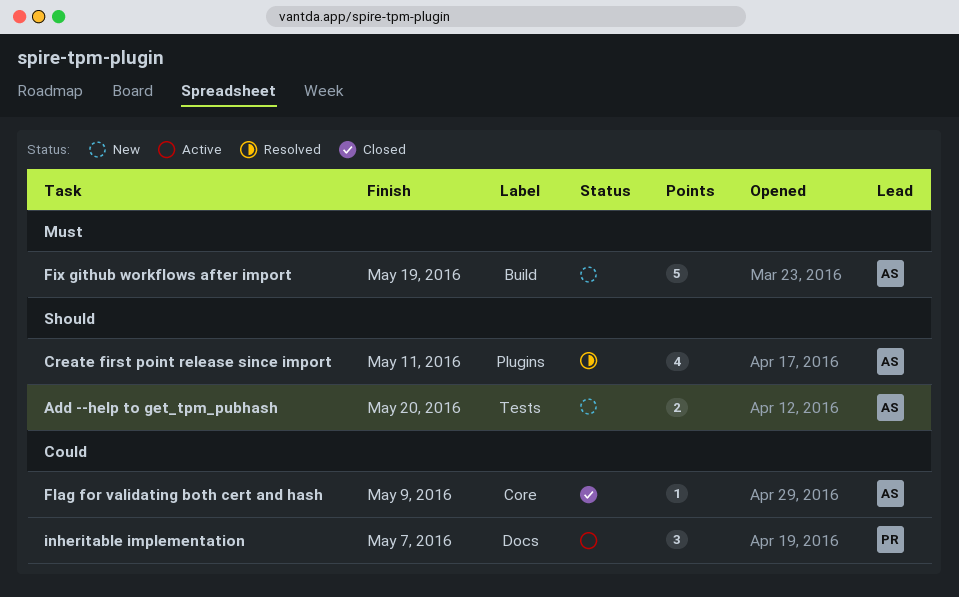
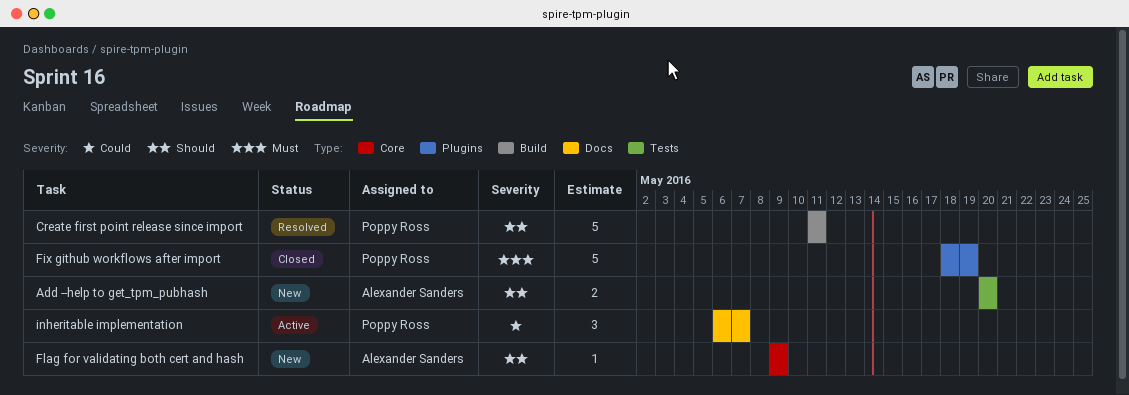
Create first point release since import, owner: Alexander Sanders -> Poppy Ross
Create first point release since import, label: Plugins -> Build
Create first point release since import, estimate: 4 -> 5
Fix github workflows after import, status: New -> Closed
Fix github workflows after import, owner: Alexander Sanders -> Poppy Ross
Fix github workflows after import, label: Build -> Plugins
Flag for validating both cert and hash, status: Closed -> New
Flag for validating both cert and hash, priority: Could -> Should

